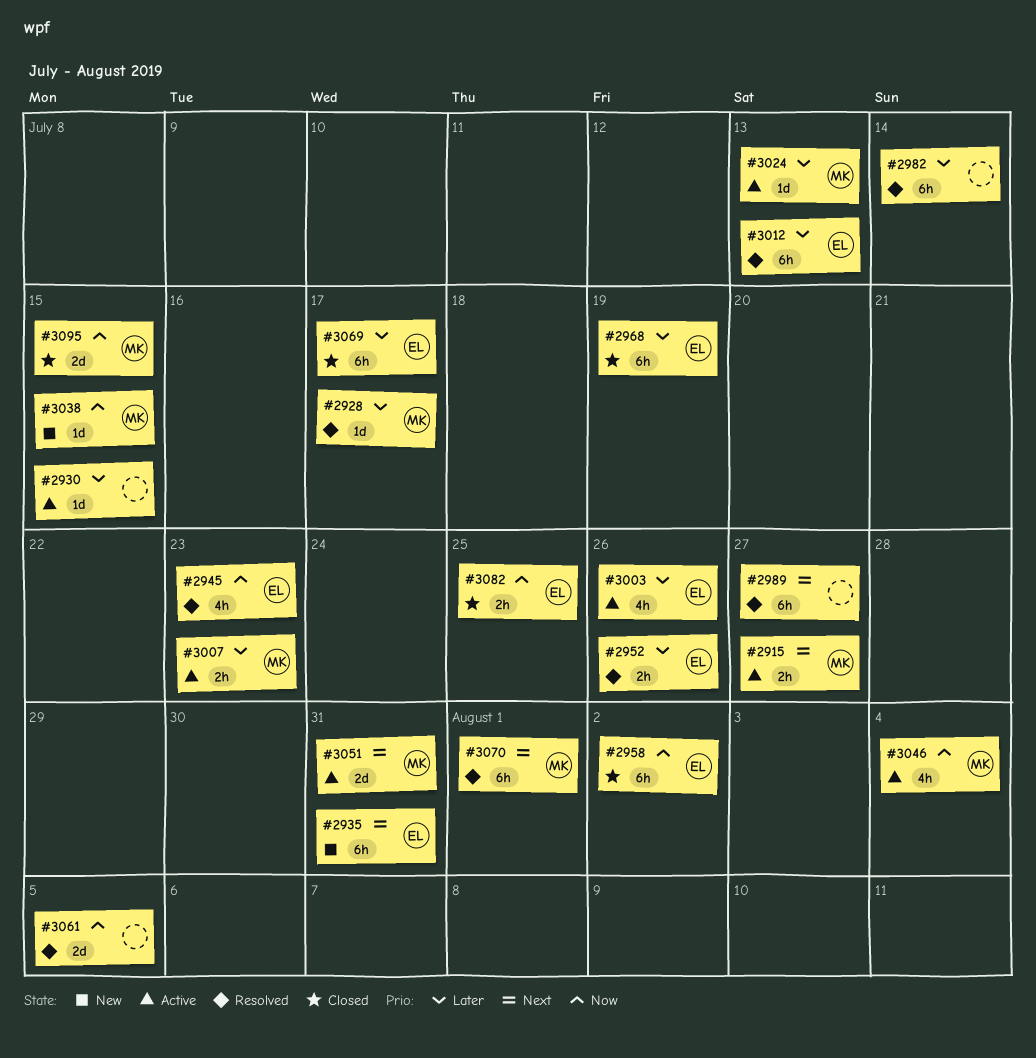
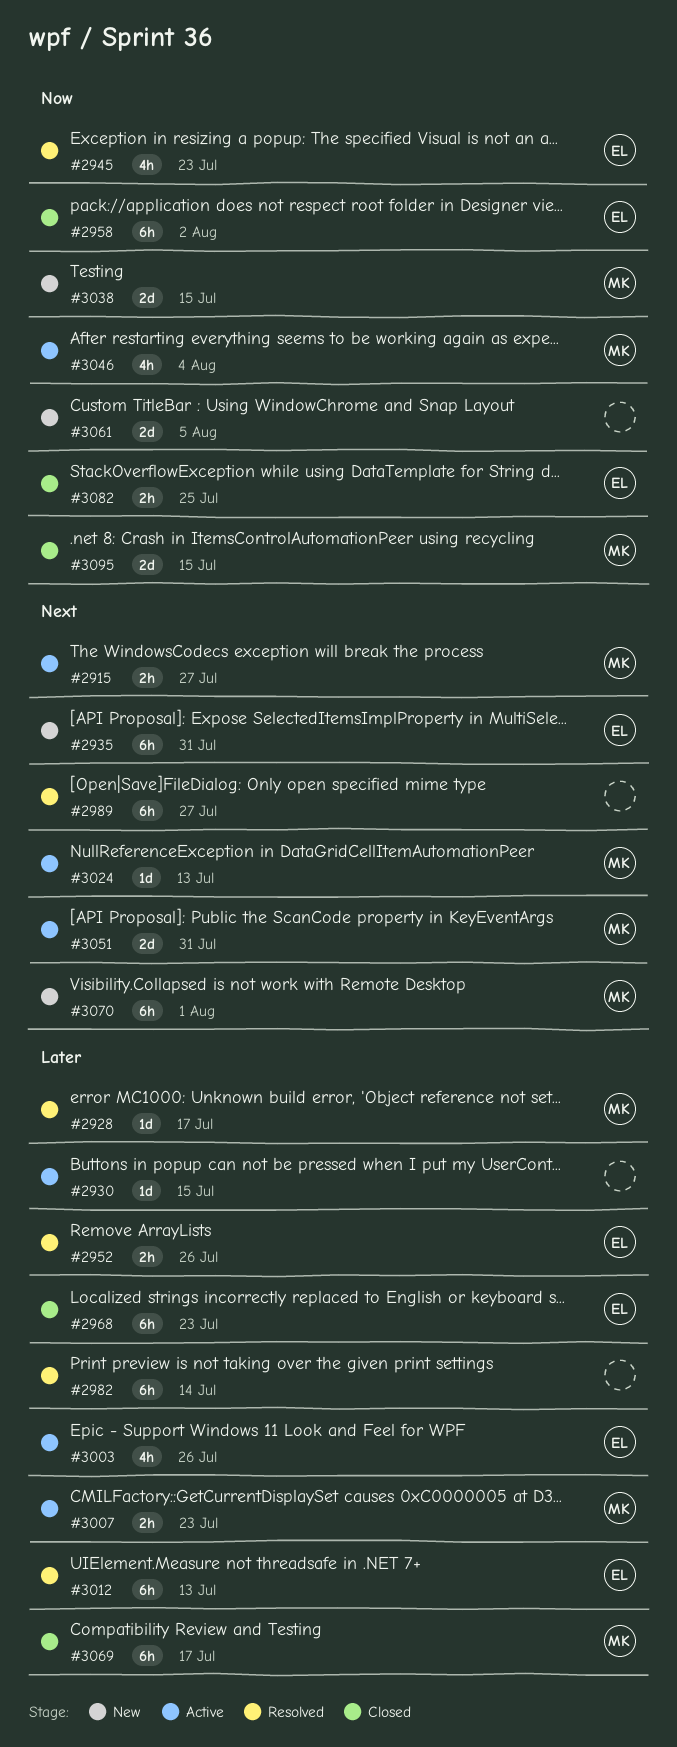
#2968, due: Jul 19 -> Jul 23
#3024, priority: Later -> Next
#3038, estimate: 1d -> 2d
#3061, status: Resolved -> New
#3069, owner: EL -> MK
#3070, status: Resolved -> New

